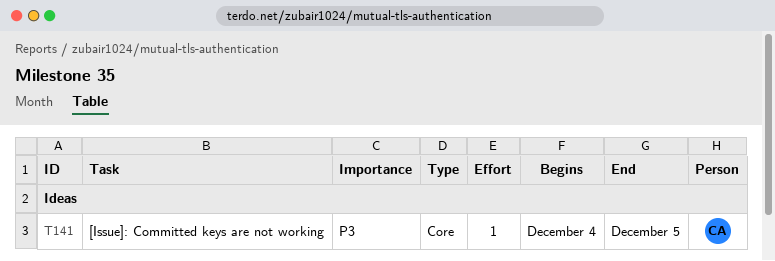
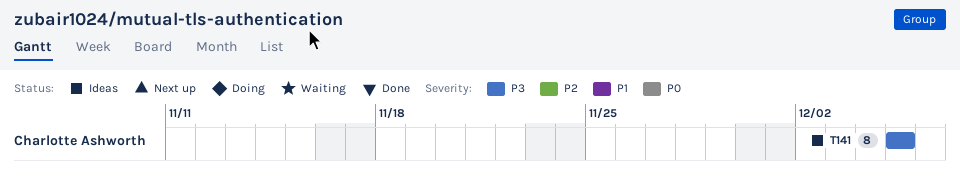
T141, estimate: 1 -> 8
T141, start: Dec 4 -> Dec 5

